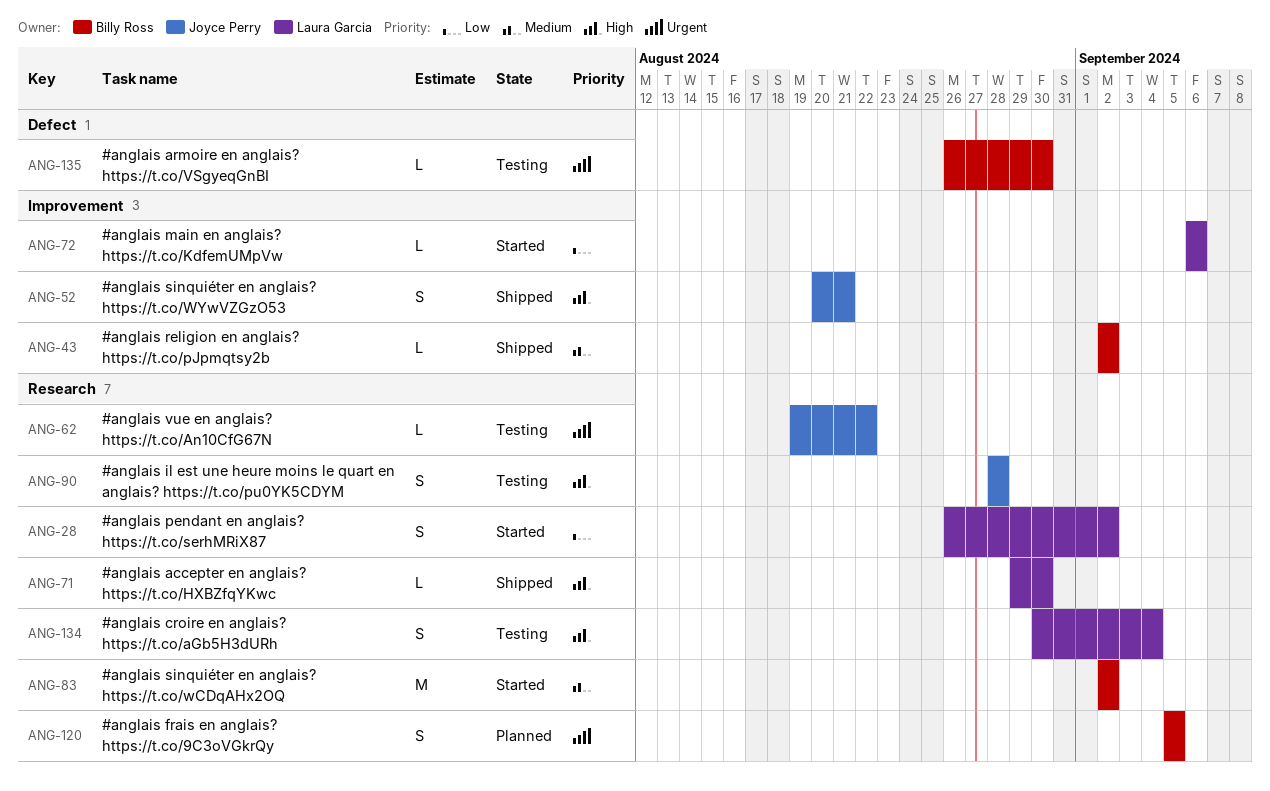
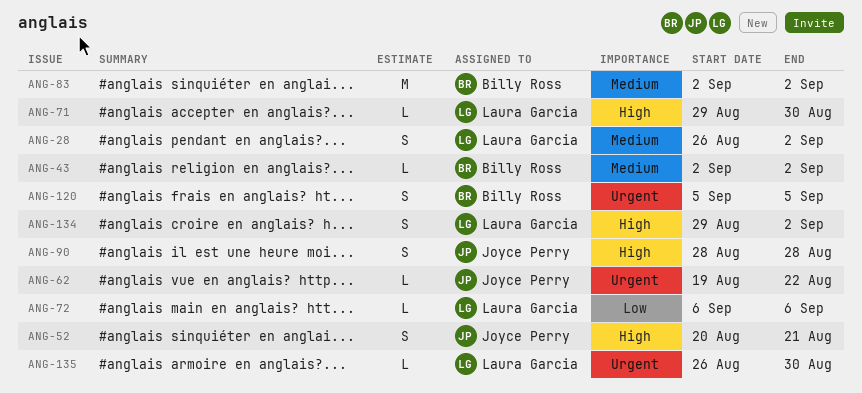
ANG-28, priority: Low -> Medium
ANG-134, start: Aug 30 -> Aug 29
ANG-134, due: Sep 4 -> Sep 2
ANG-135, owner: Billy Ross -> Laura Garcia

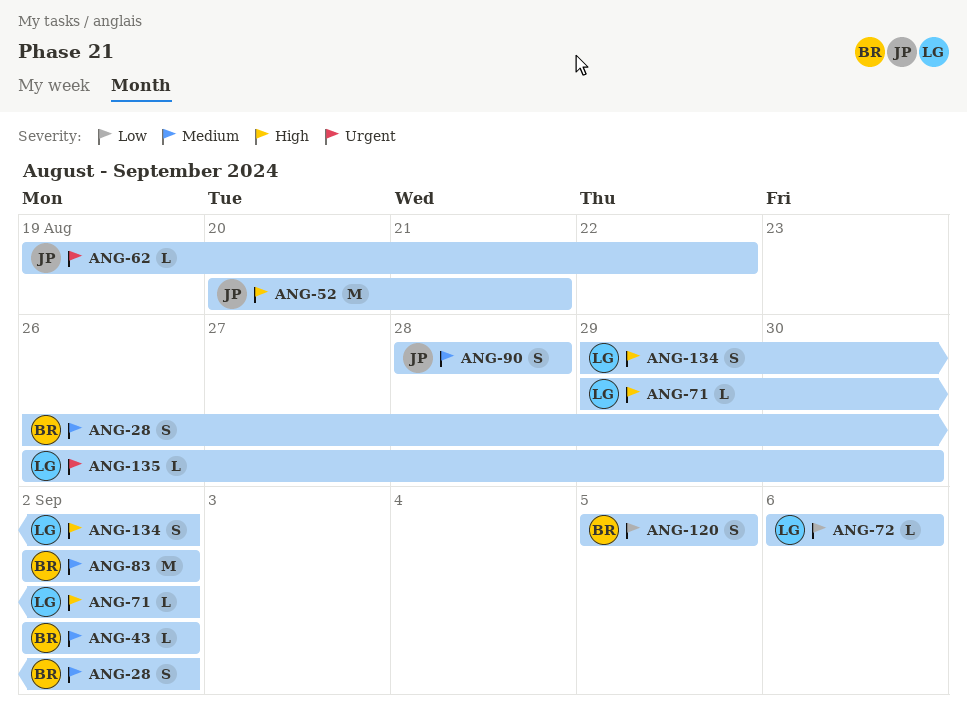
ANG-28, owner: Laura Garcia -> Billy Ross
ANG-52, estimate: S -> M
ANG-71, due: Aug 30 -> Sep 2
ANG-90, priority: High -> Medium
ANG-120, priority: Urgent -> Low

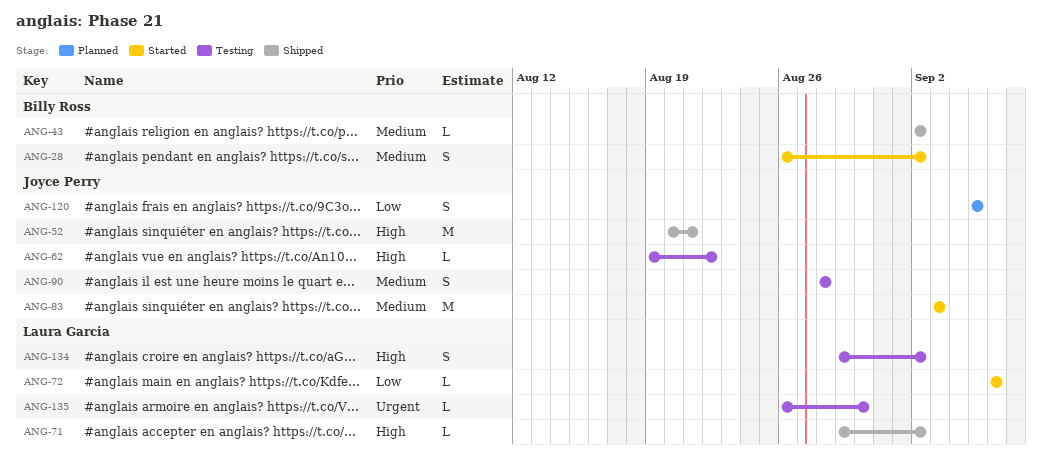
ANG-62, priority: Urgent -> High
ANG-83, owner: Billy Ross -> Joyce Perry
ANG-83, start: Sep 2 -> Sep 3
ANG-83, due: Sep 2 -> Sep 3
ANG-120, owner: Billy Ross -> Joyce Perry

